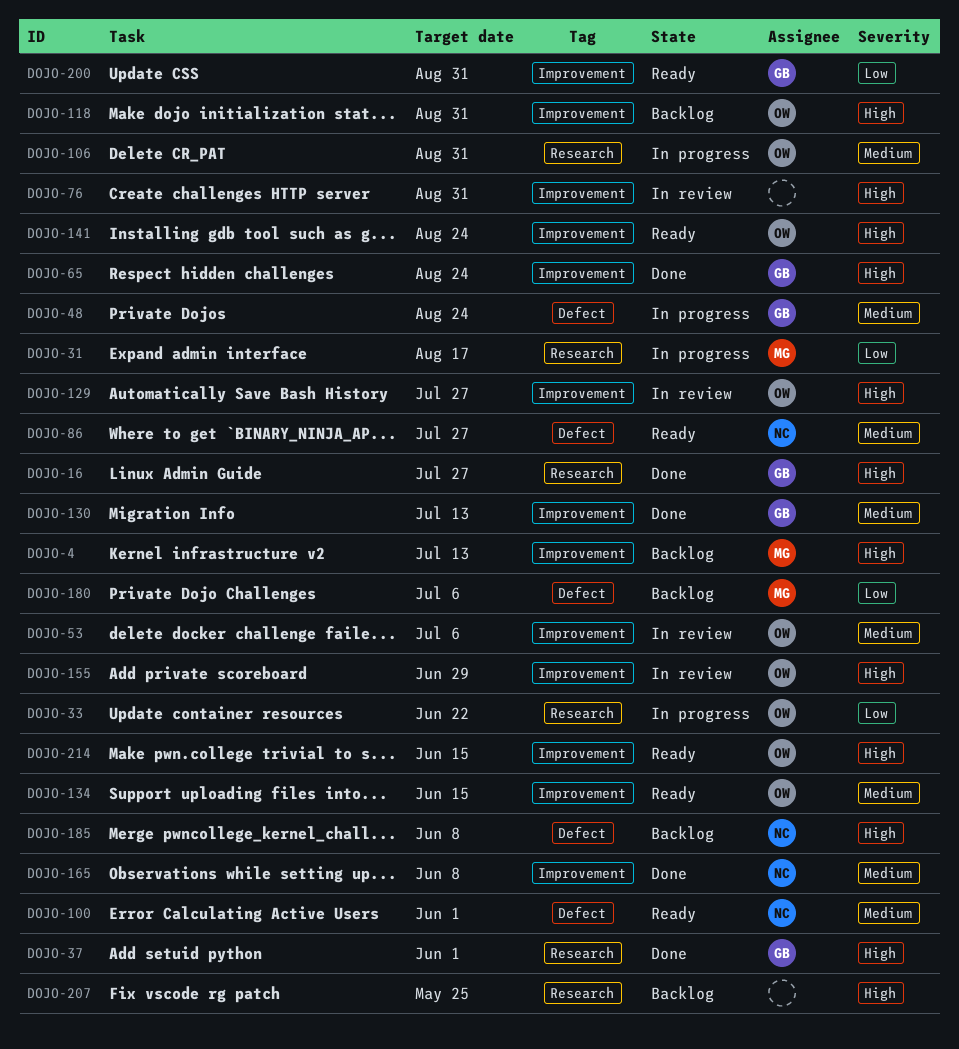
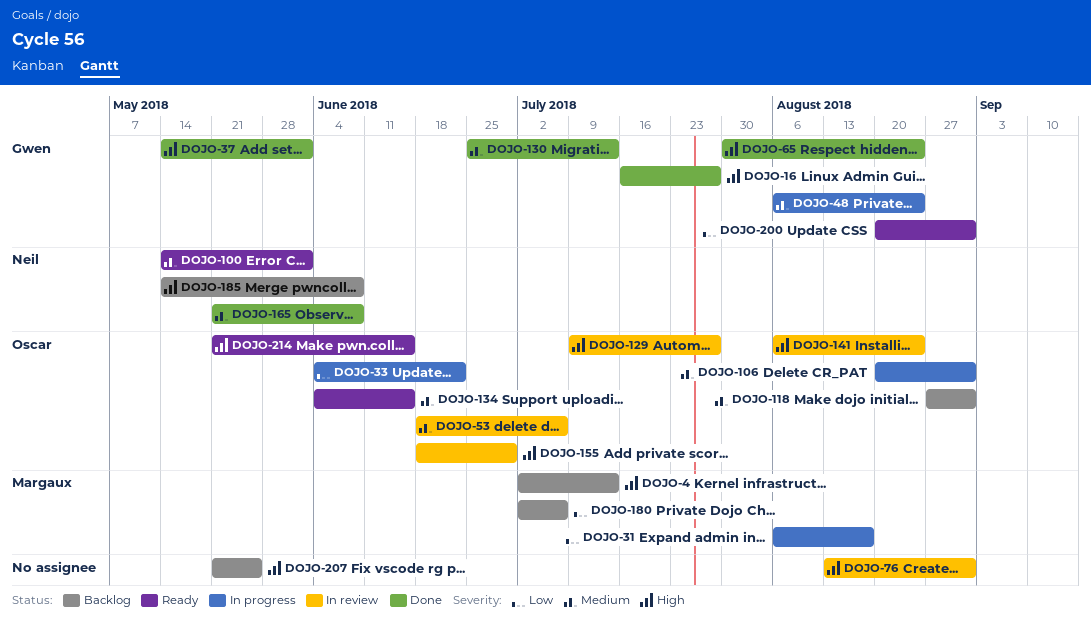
DOJO-86: present -> none
DOJO-118, priority: High -> Medium
DOJO-141, status: Ready -> In review

